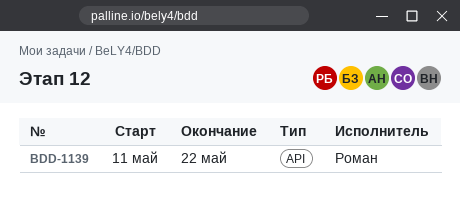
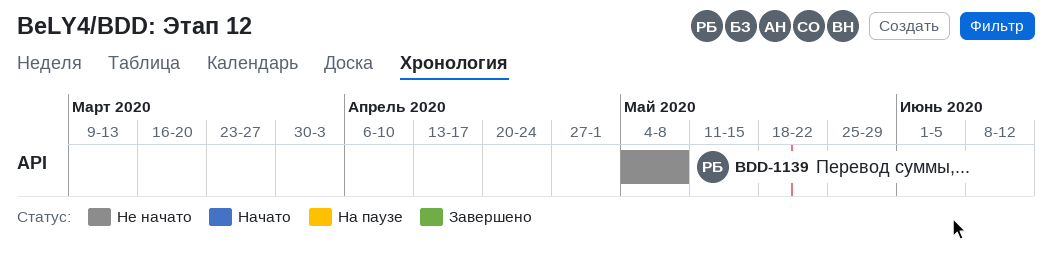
BDD-1139, start: May 11 -> May 4
BDD-1139, due: May 22 -> May 8

